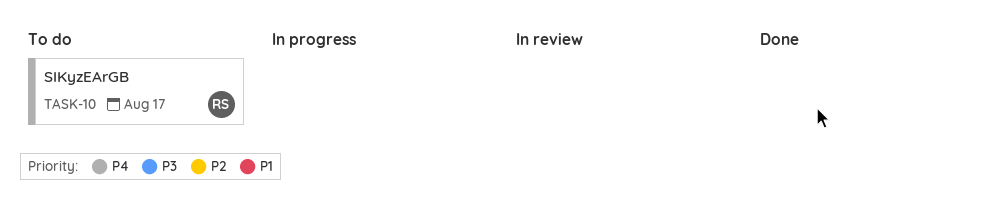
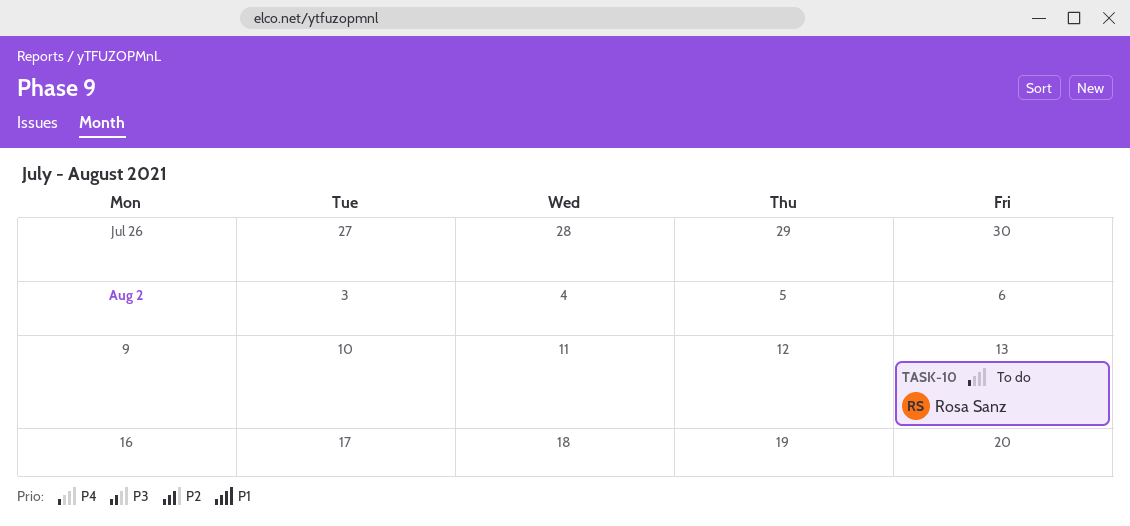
TASK-10, due: Aug 17 -> Aug 13

